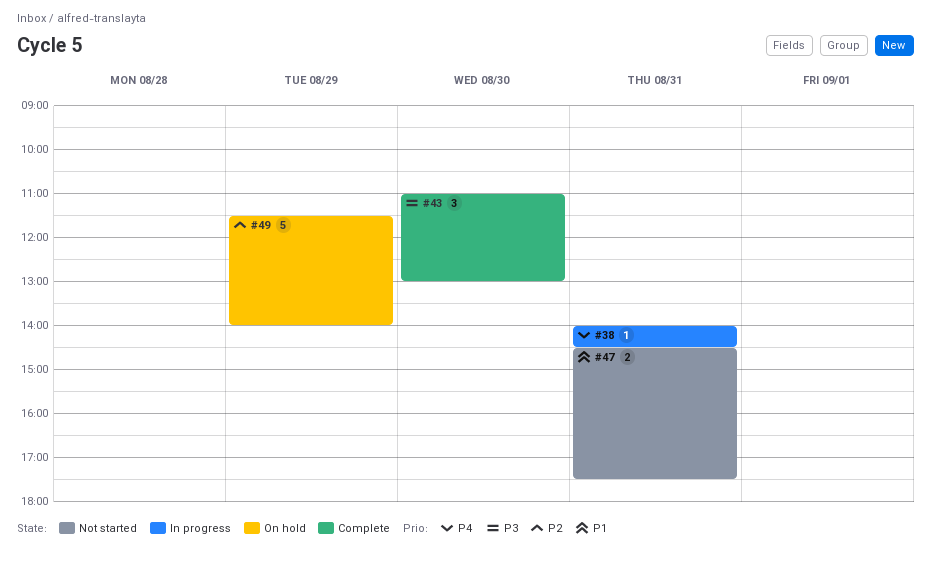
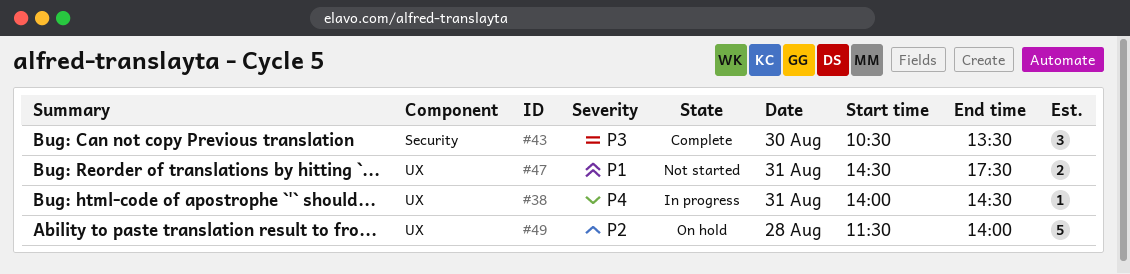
#43, begins: 11:00 -> 10:30
#43, ends: 13:00 -> 13:30
#49, day: Aug 29 -> Aug 28

